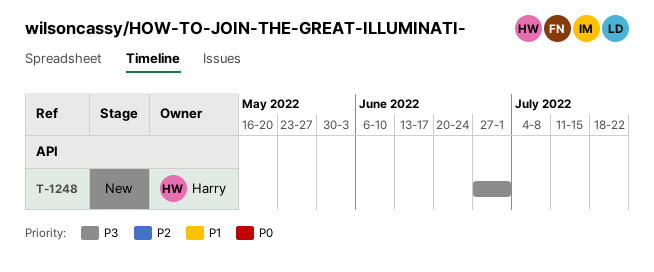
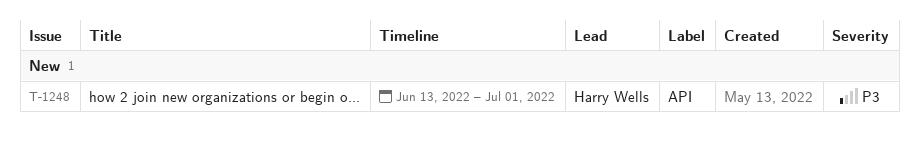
T-1248, start: Jun 27 -> Jun 13

